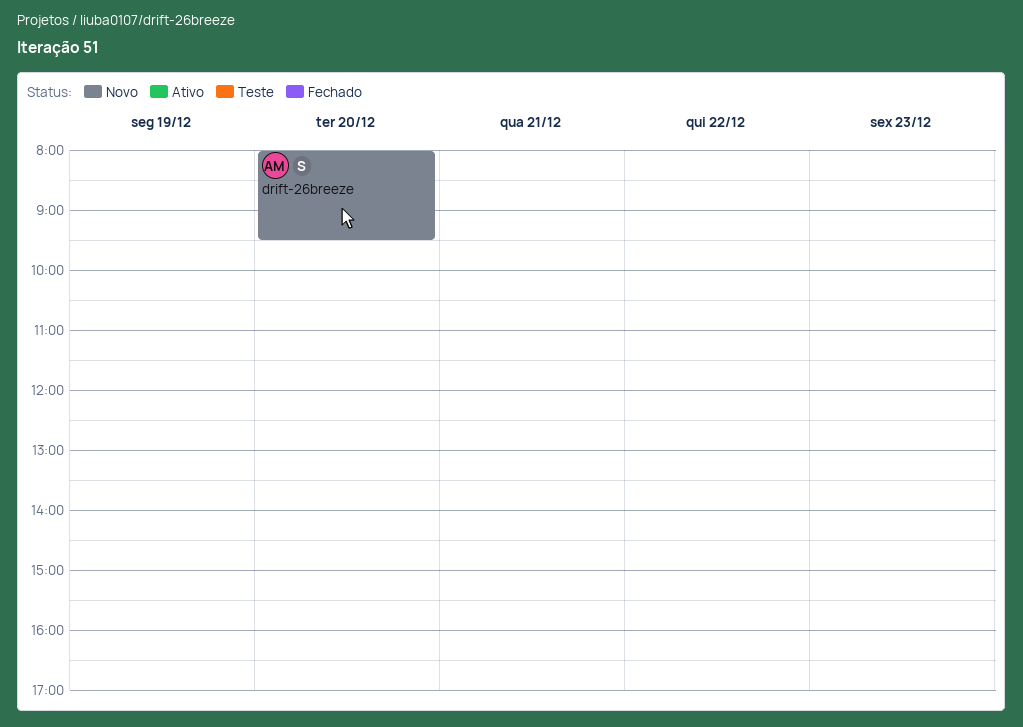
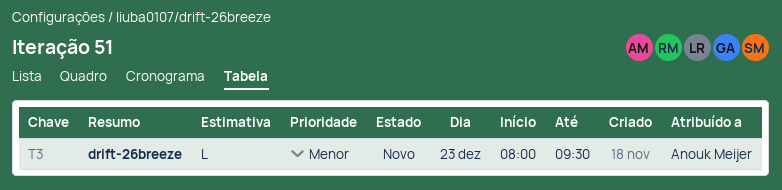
drift-26breeze, estimate: S -> L
drift-26breeze, day: Dec 20 -> Dec 23

